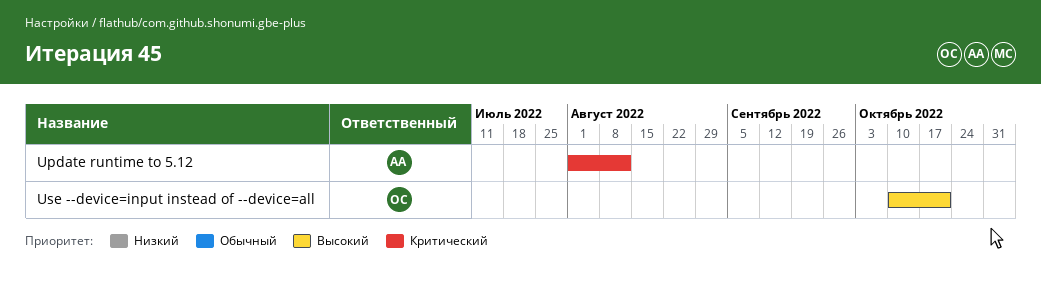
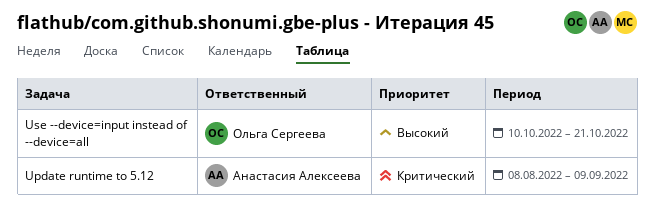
Update runtime to 5.12, start: Aug 1 -> Aug 8
Update runtime to 5.12, due: Aug 12 -> Sep 9

